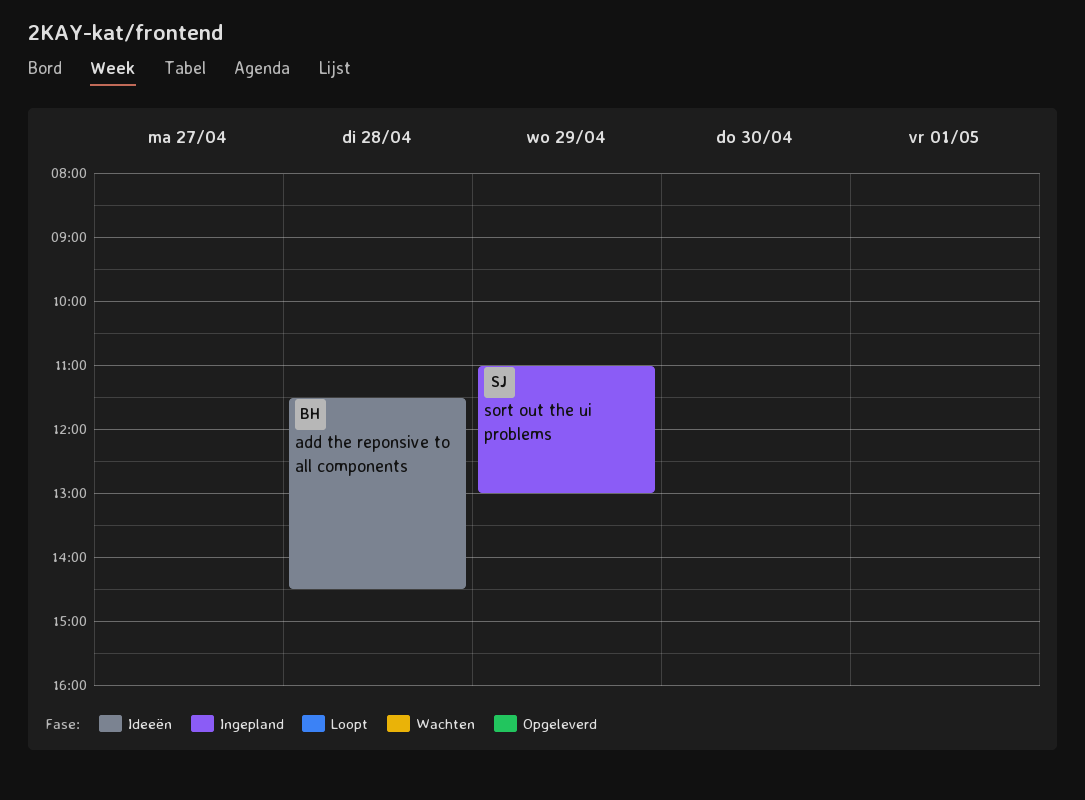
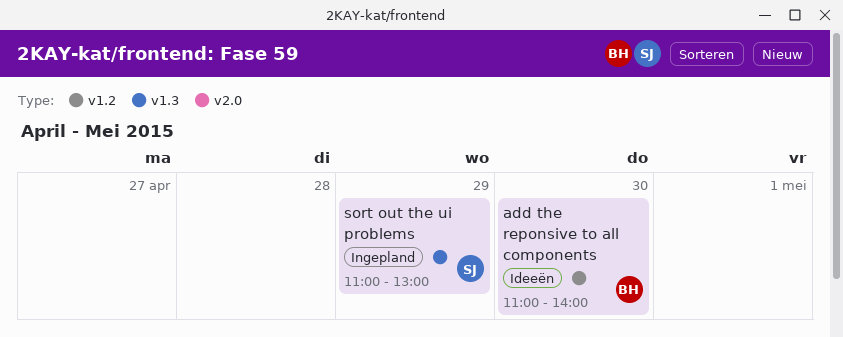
add the reponsive to all components, day: Apr 28 -> Apr 30
add the reponsive to all components, begins: 11:30 -> 11:00
add the reponsive to all components, ends: 14:30 -> 14:00

